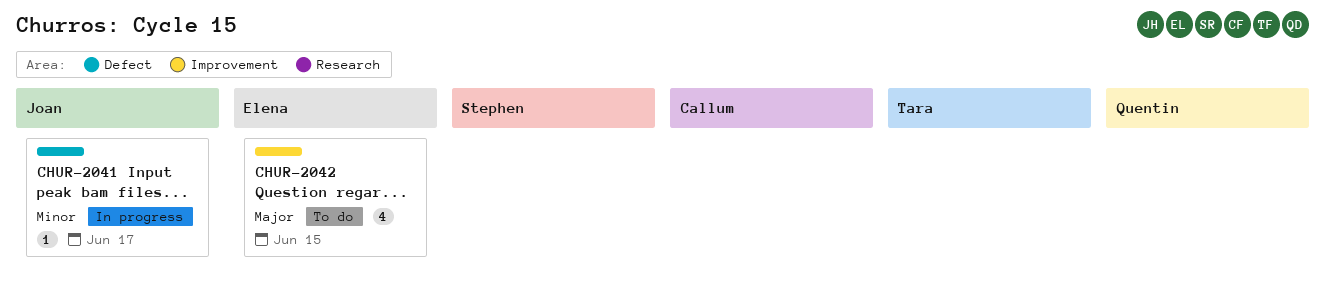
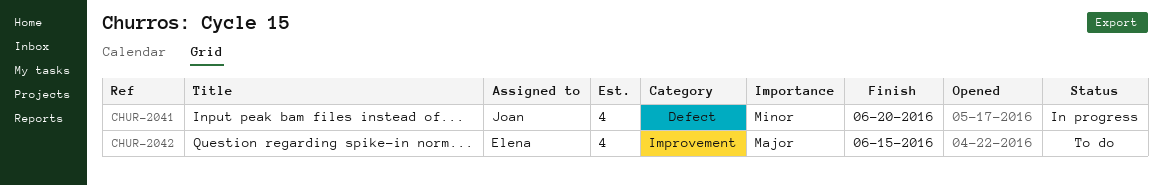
CHUR-2041, estimate: 1 -> 4
CHUR-2041, due: Jun 17 -> Jun 20

